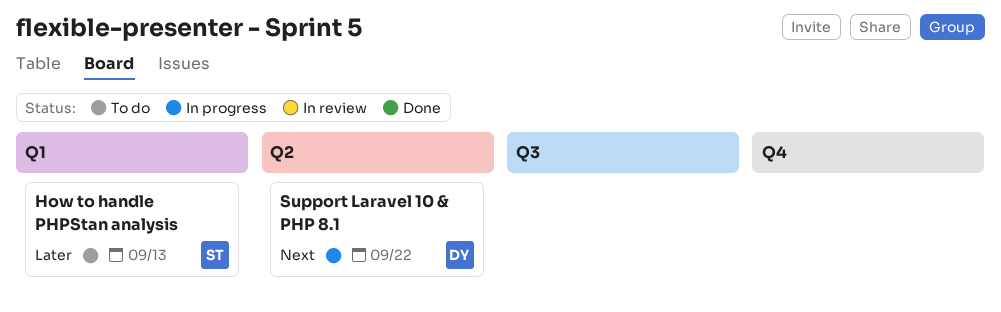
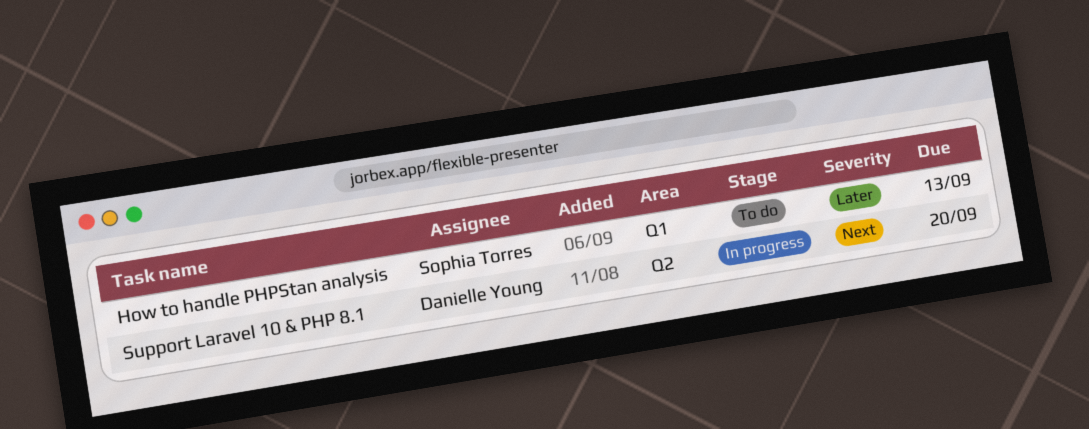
Support Laravel 10 & PHP 8.1, due: Sep 22 -> Sep 20

